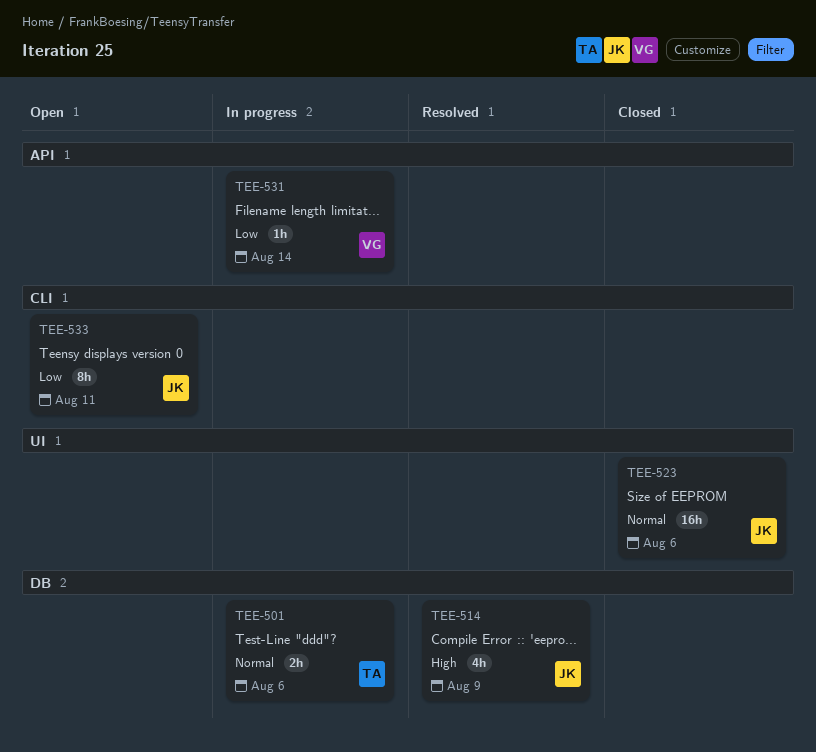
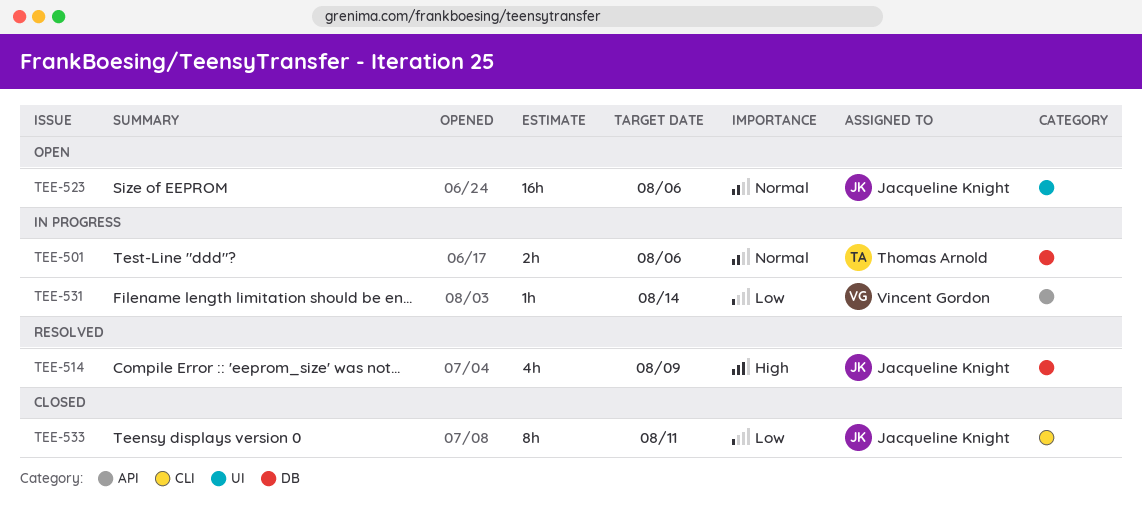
TEE-523, status: Closed -> Open
TEE-533, status: Open -> Closed

